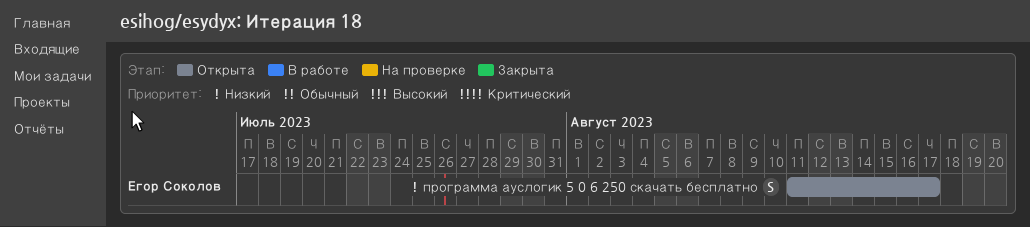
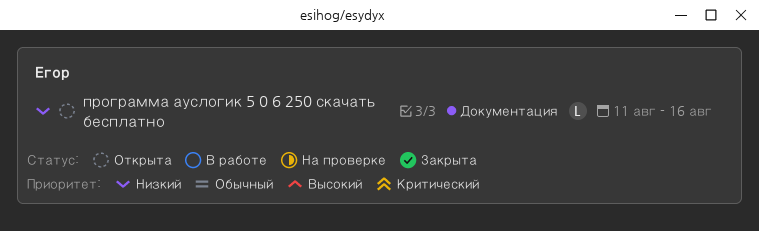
программа ауслогик 5 0 6 250 скачать бесплатно, estimate: S -> L
программа ауслогик 5 0 6 250 скачать бесплатно, due: Aug 17 -> Aug 16

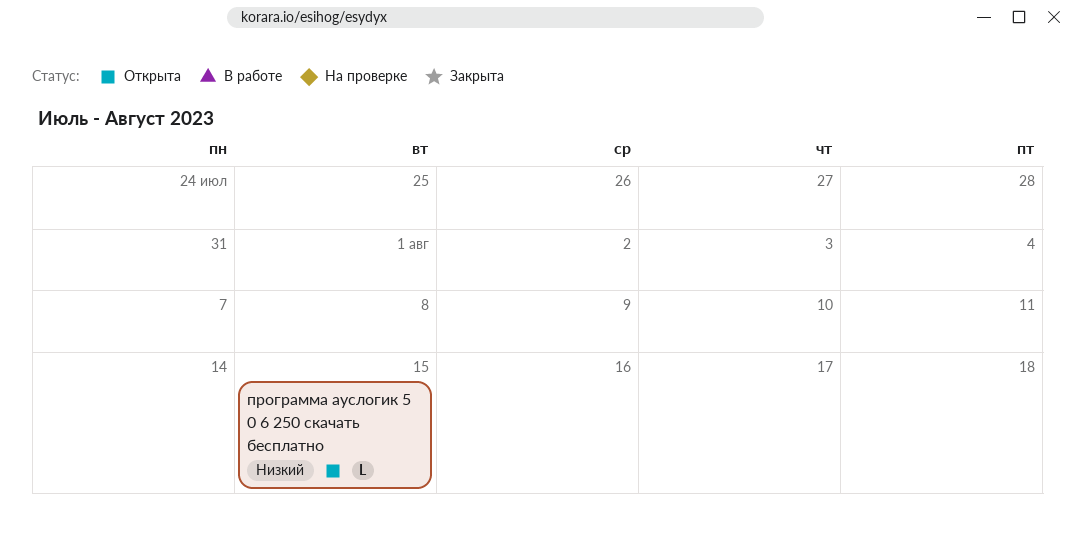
программа ауслогик 5 0 6 250 скачать бесплатно, due: Aug 16 -> Aug 15

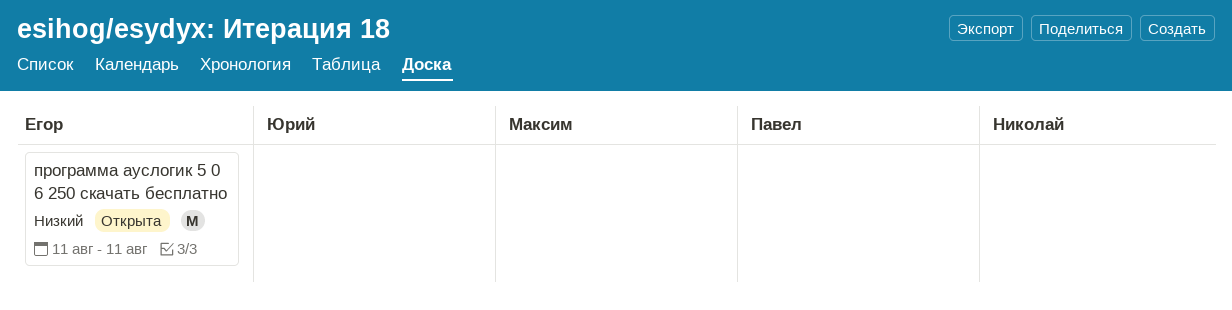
программа ауслогик 5 0 6 250 скачать бесплатно, estimate: L -> M
программа ауслогик 5 0 6 250 скачать бесплатно, due: Aug 15 -> Aug 11

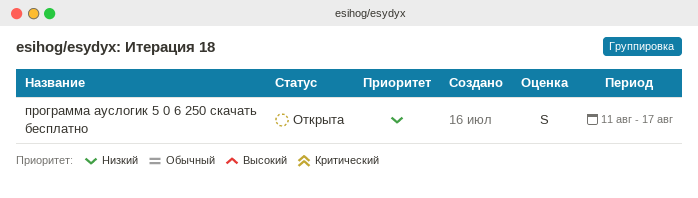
программа ауслогик 5 0 6 250 скачать бесплатно, estimate: M -> S
программа ауслогик 5 0 6 250 скачать бесплатно, due: Aug 11 -> Aug 17

